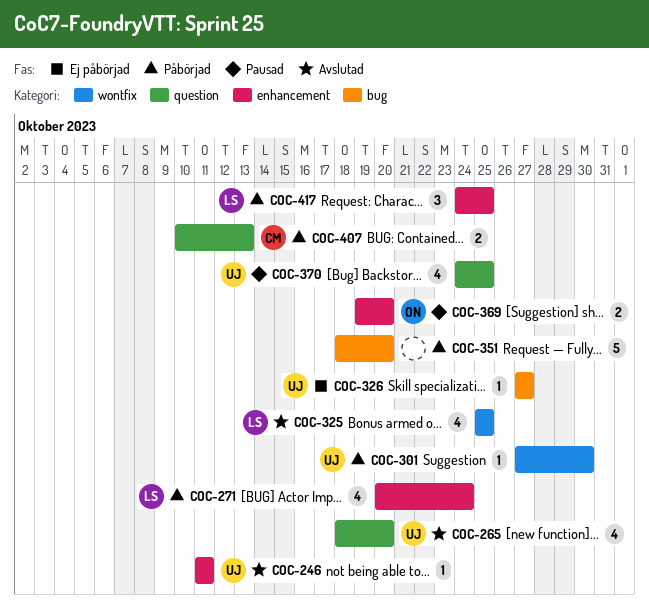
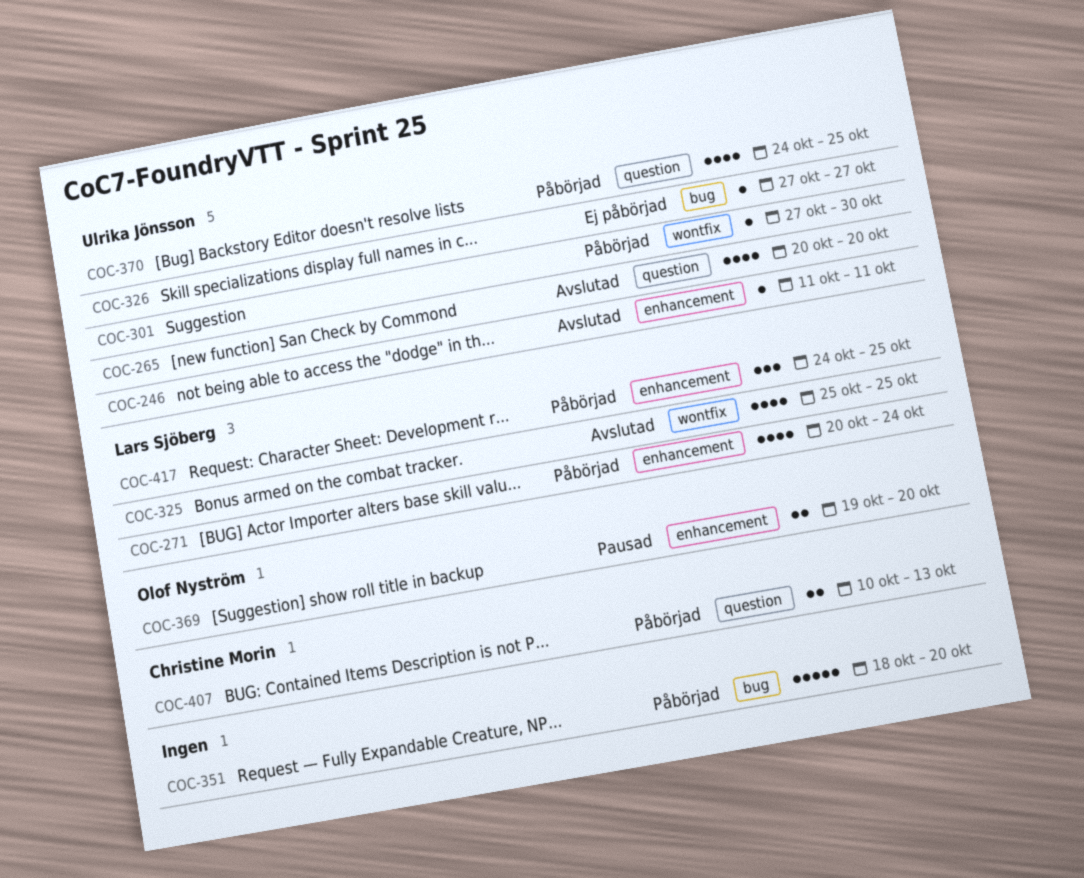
COC-265, start: Oct 18 -> Oct 20
COC-370, status: Pausad -> Påbörjad

